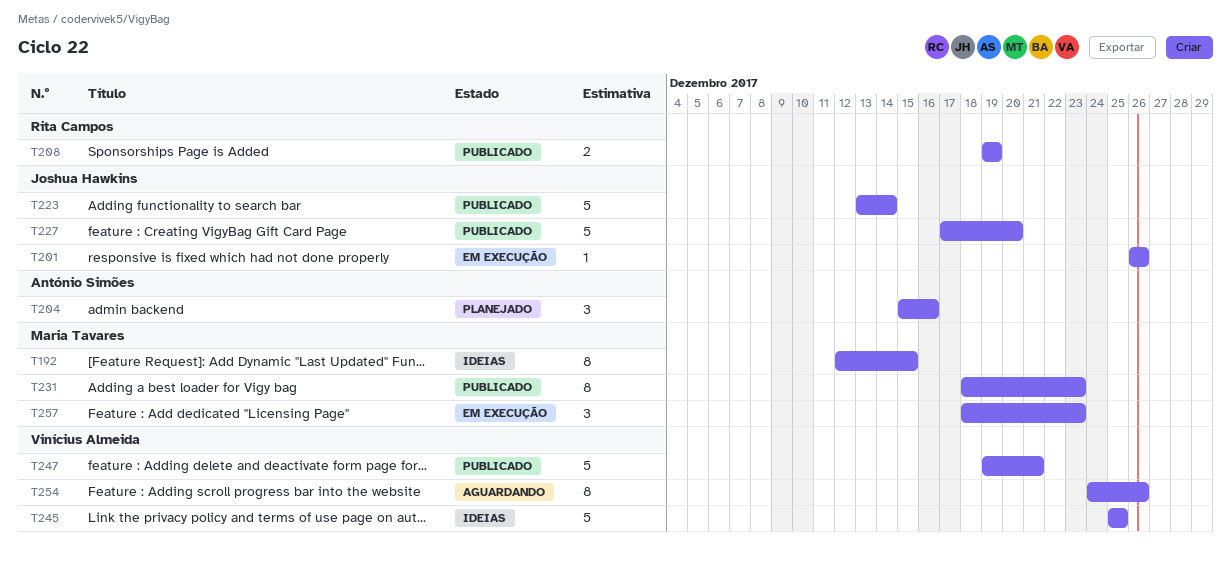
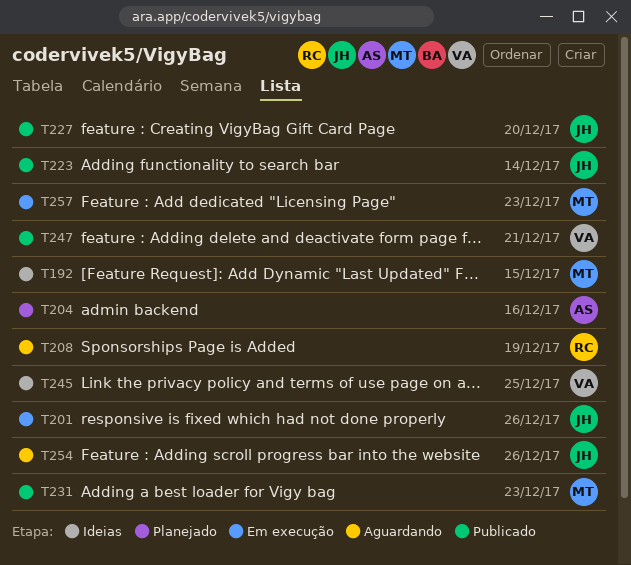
T208, status: Publicado -> Aguardando
T254, owner: Vinícius Almeida -> Joshua Hawkins

